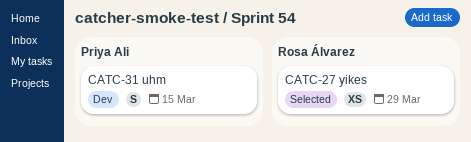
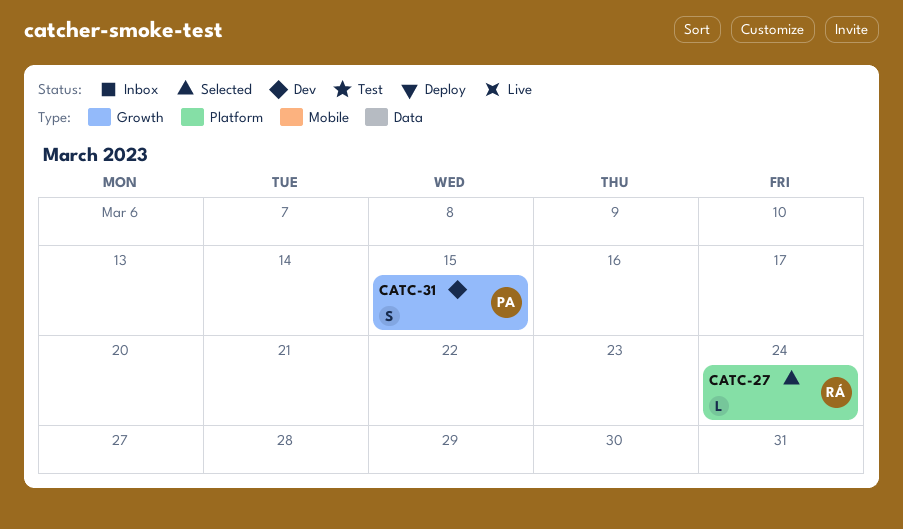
CATC-27, estimate: XS -> L
CATC-27, due: Mar 29 -> Mar 24

